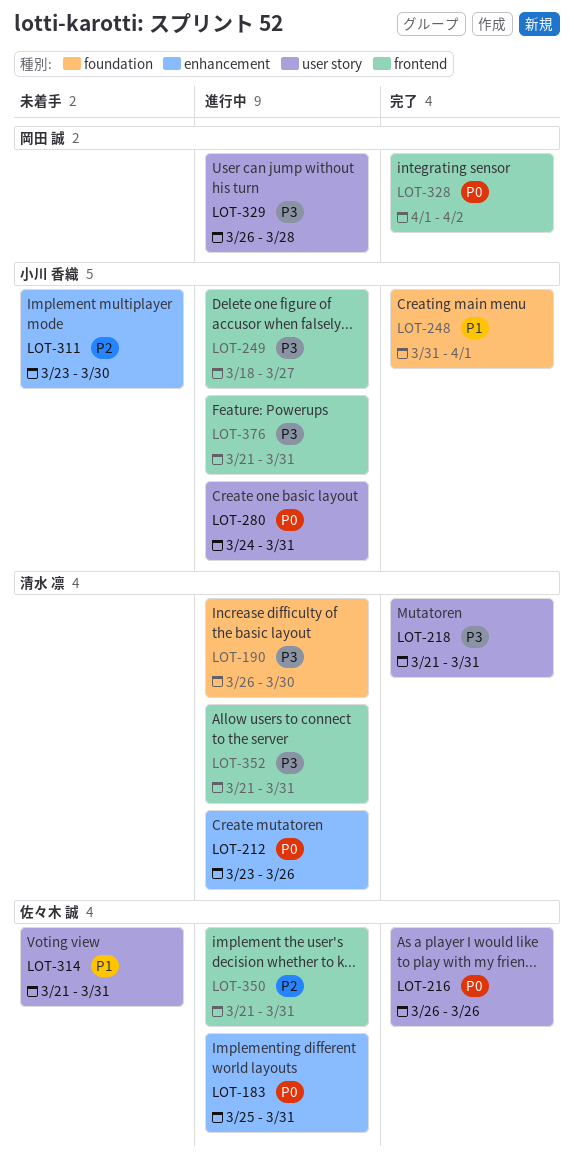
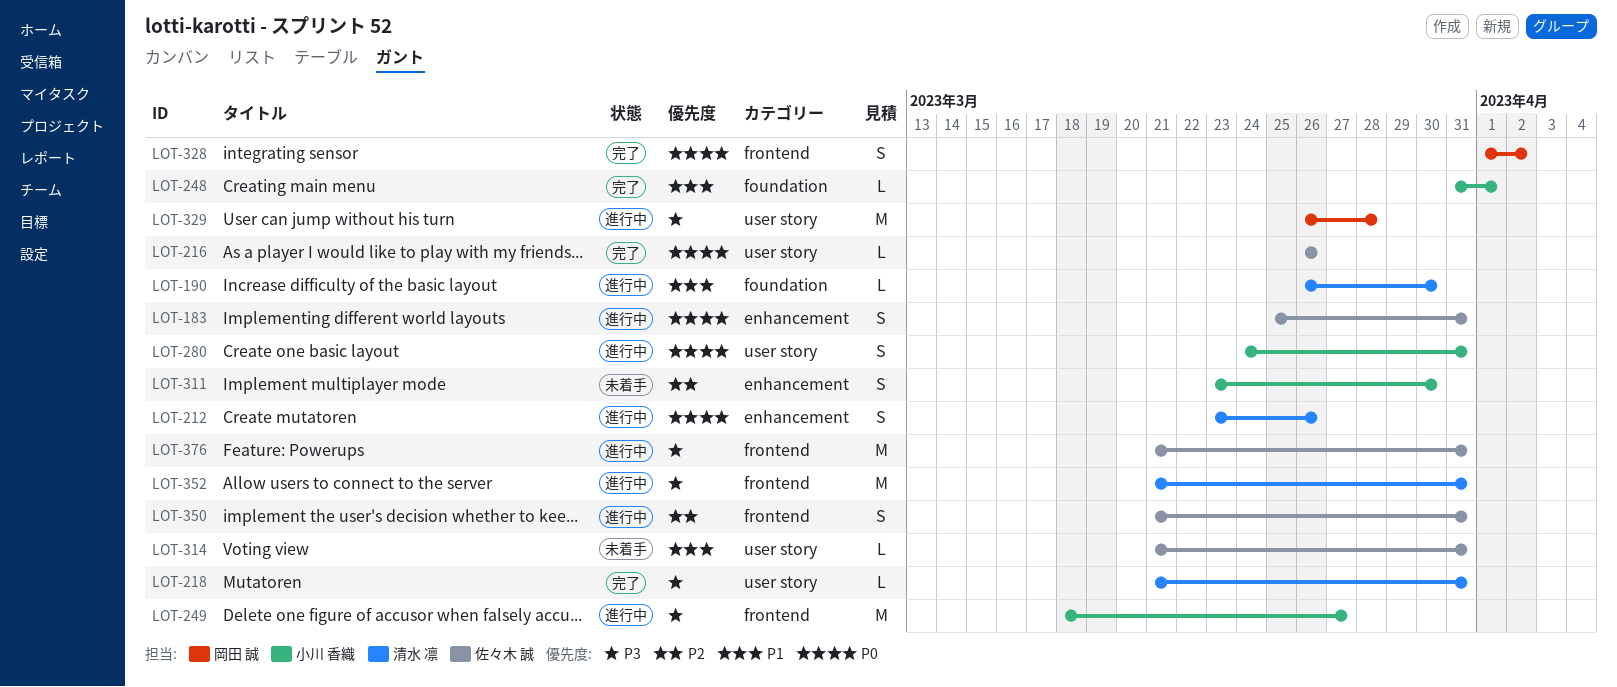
LOT-190, priority: P3 -> P1
LOT-376, owner: 小川 香織 -> 佐々木 誠

